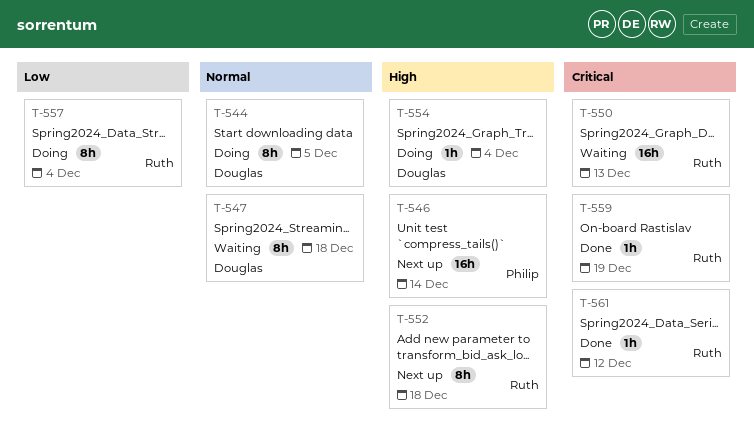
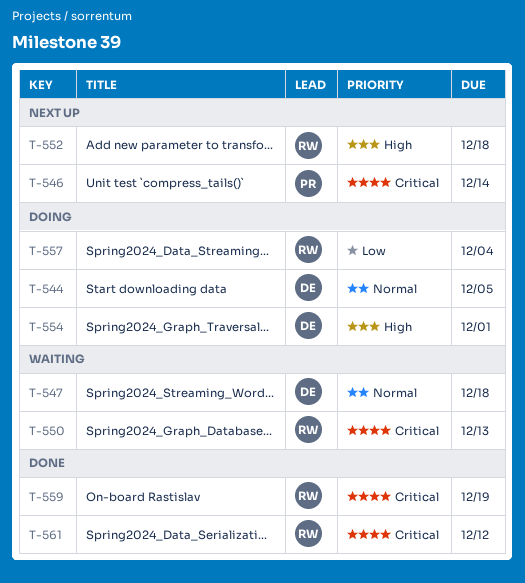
T-546, priority: High -> Critical
T-554, due: Dec 4 -> Dec 1

